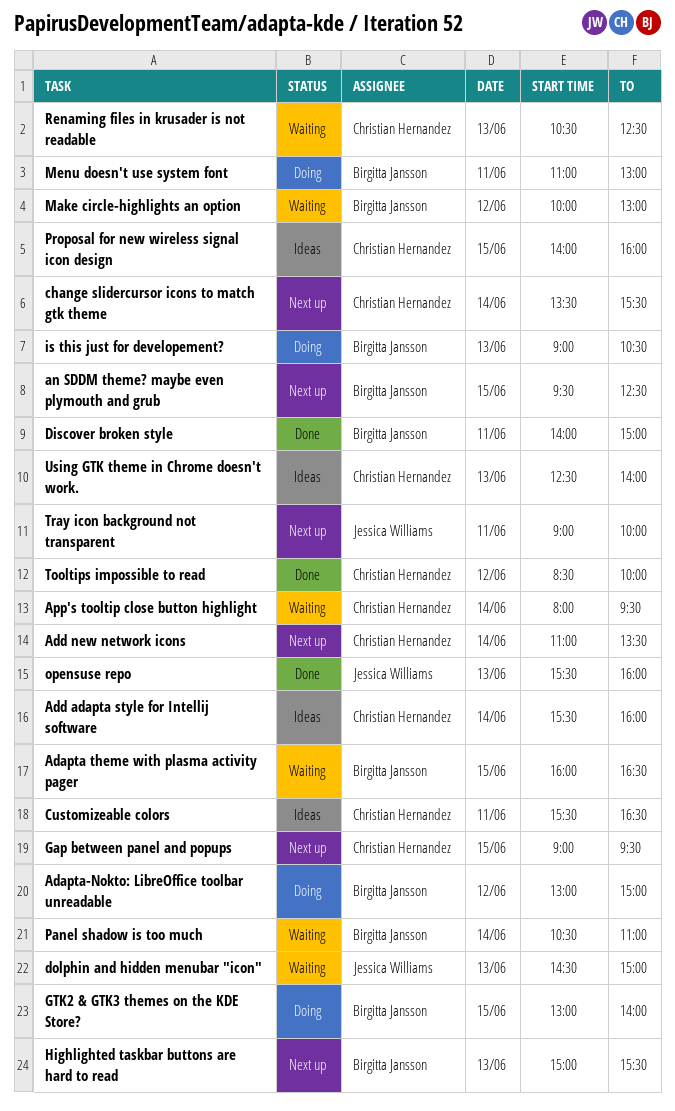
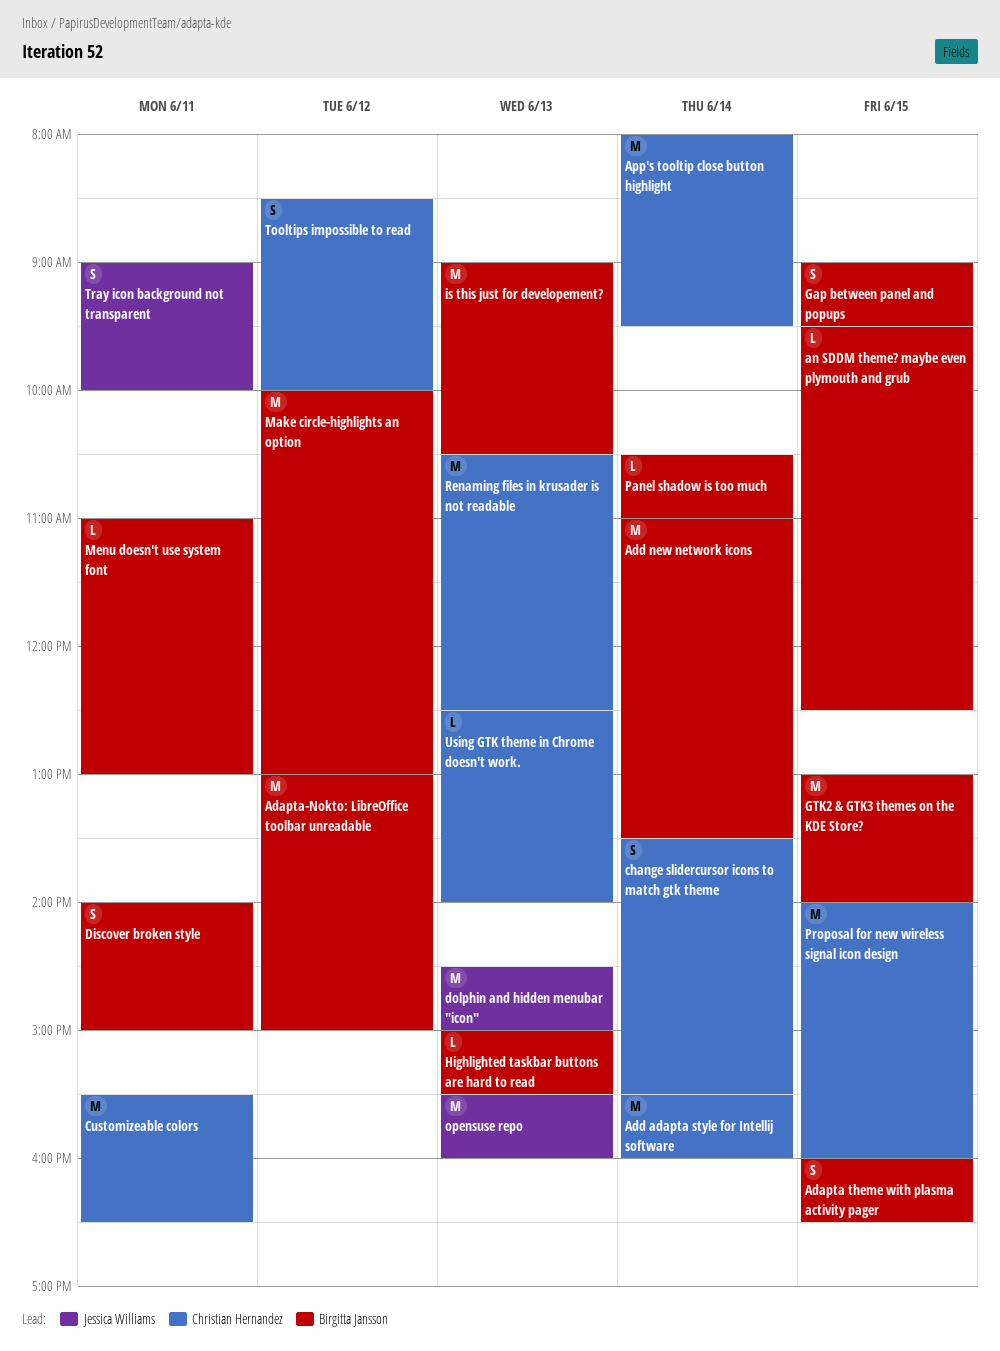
Add new network icons, owner: Christian Hernandez -> Birgitta Jansson
Gap between panel and popups, owner: Christian Hernandez -> Birgitta Jansson

